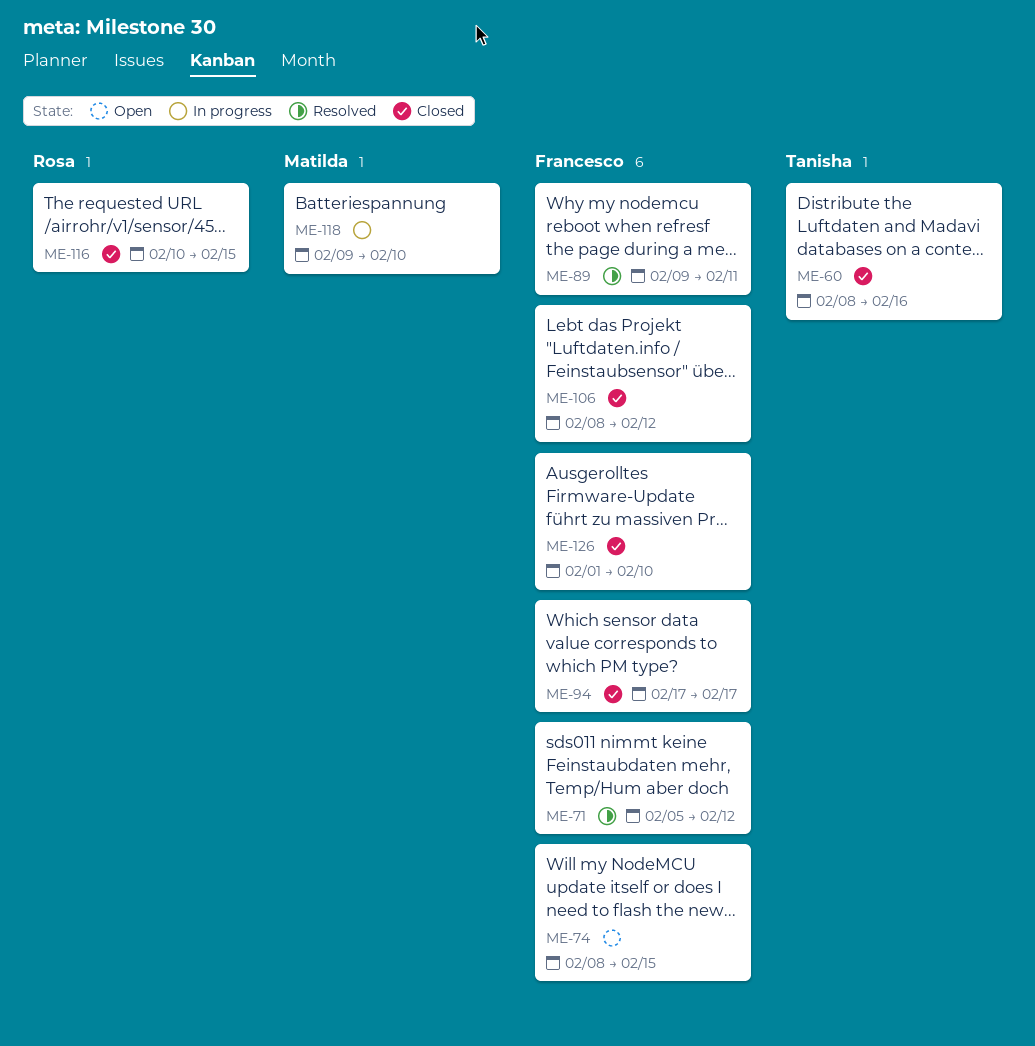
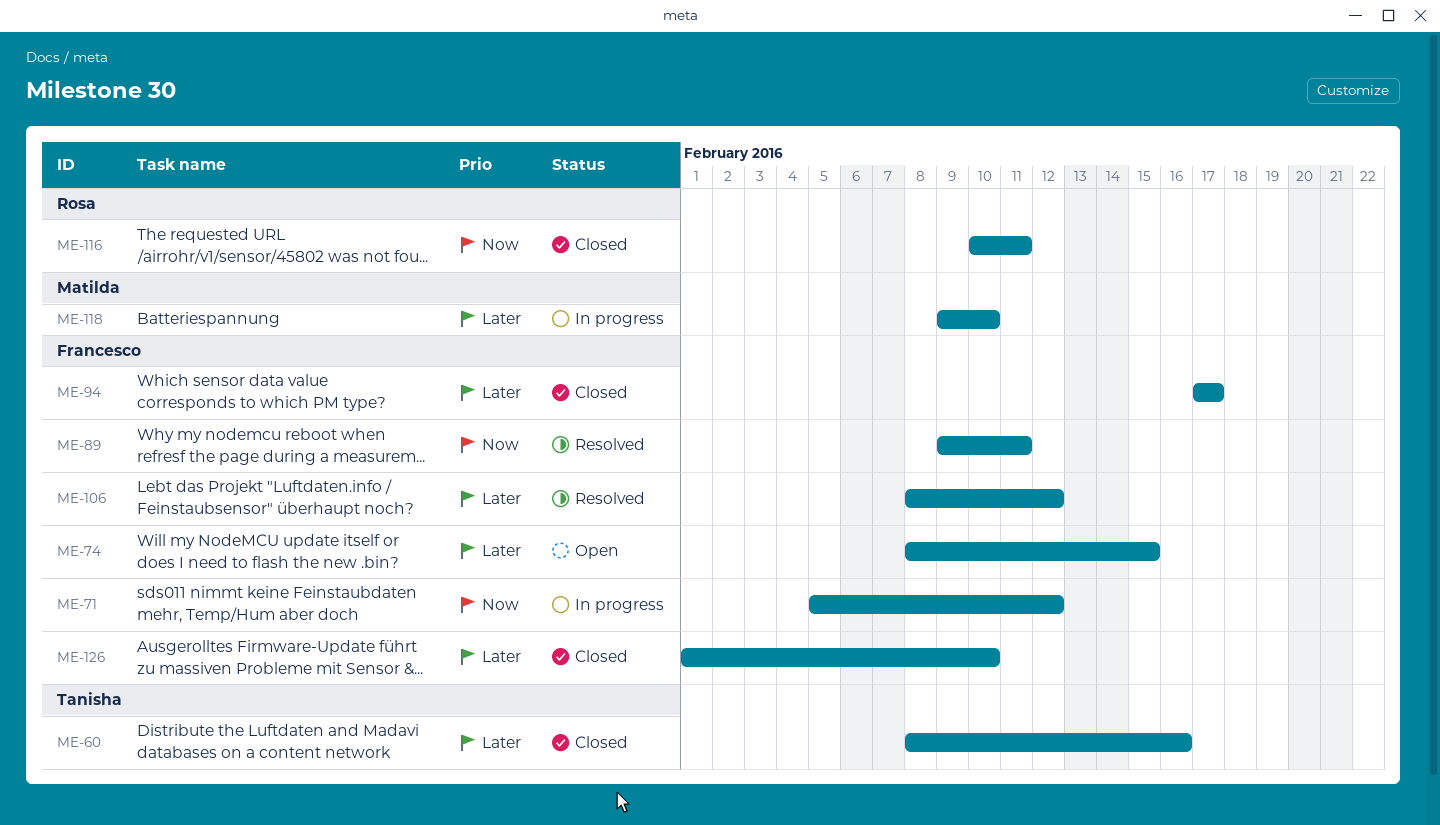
ME-71, status: Resolved -> In progress
ME-106, status: Closed -> Resolved
ME-116, due: Feb 15 -> Feb 11

